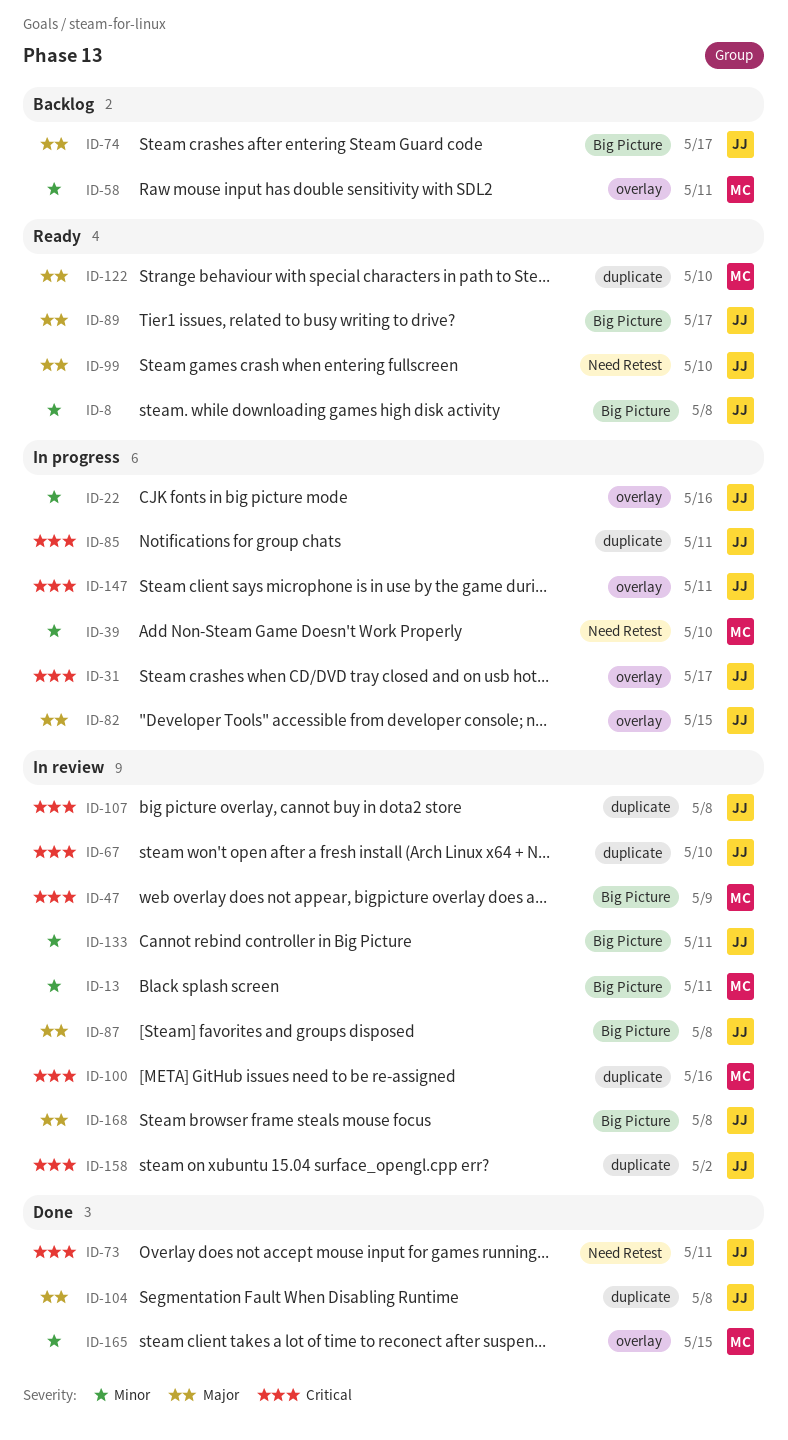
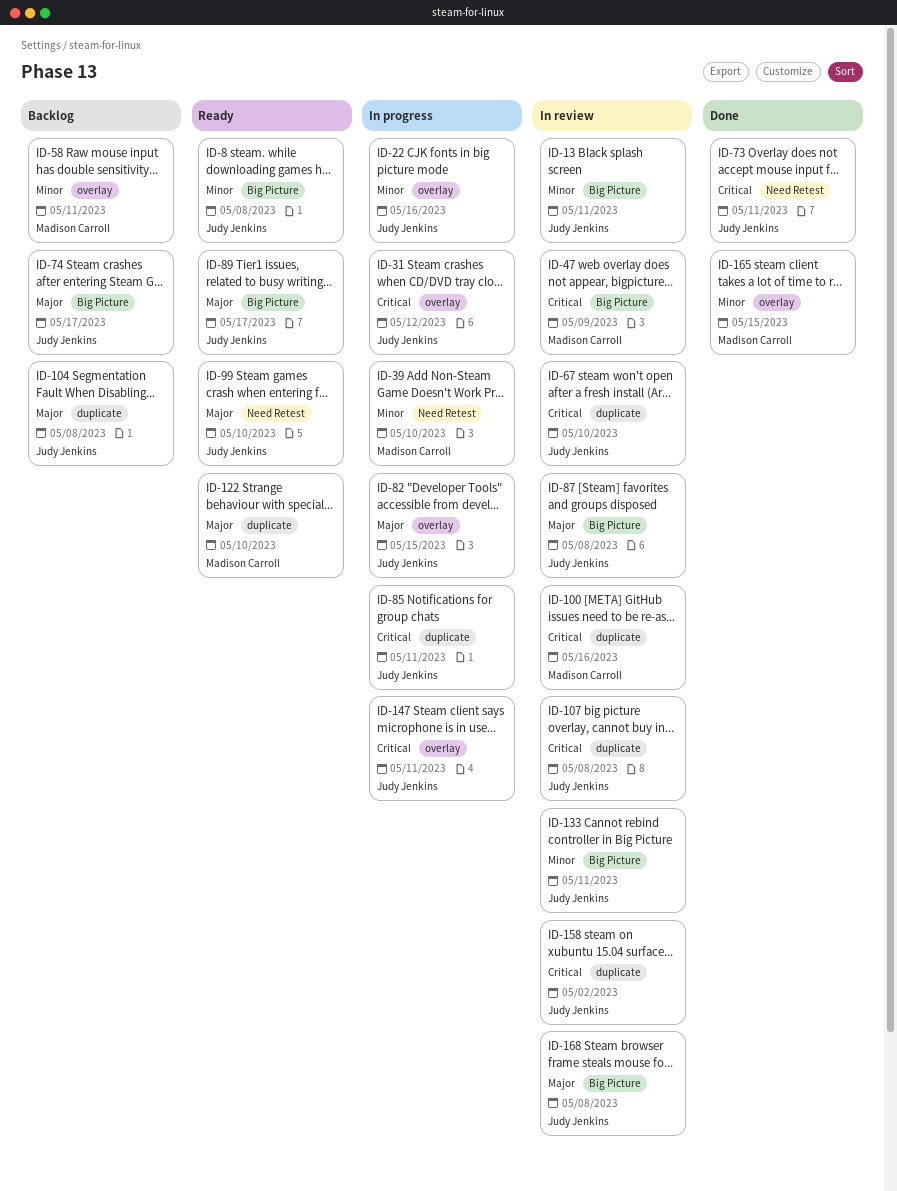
ID-13, owner: Madison Carroll -> Judy Jenkins
ID-31, due: May 17 -> May 12
ID-104, status: Done -> Backlog

